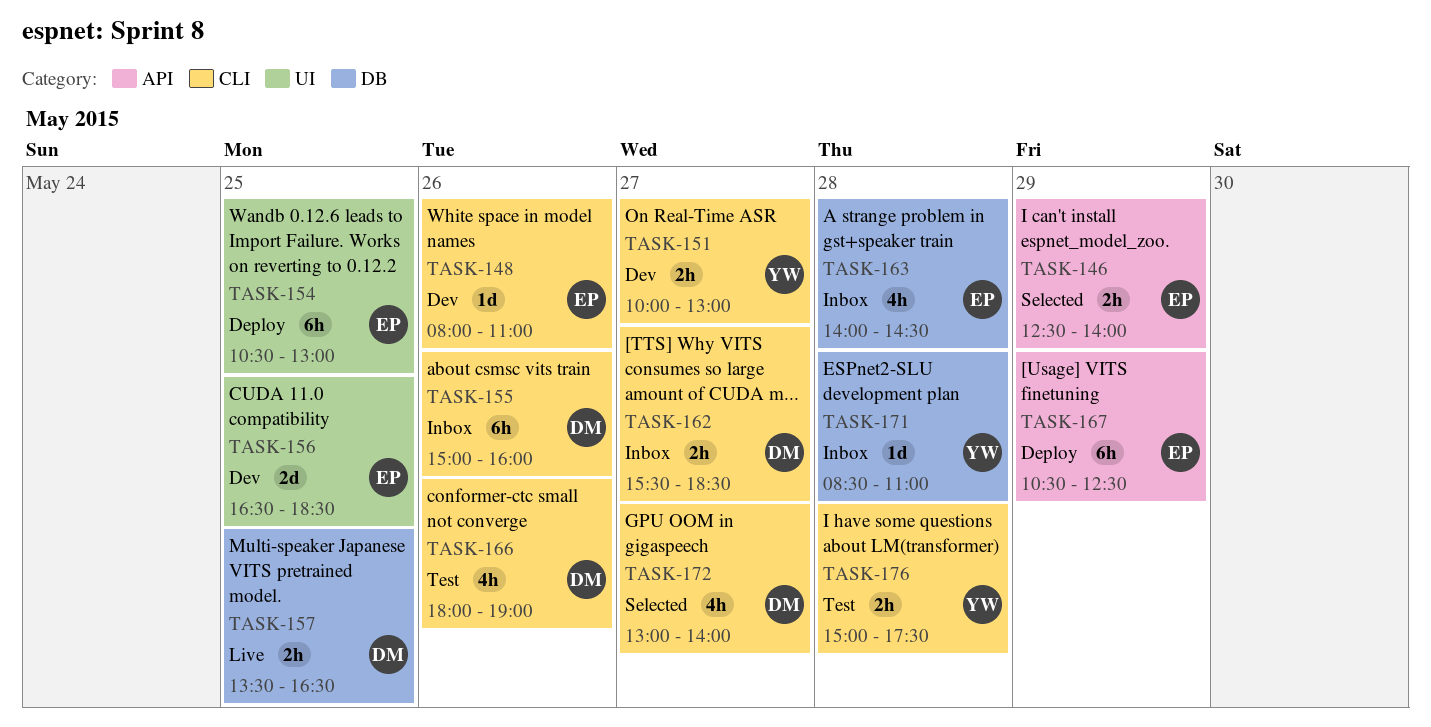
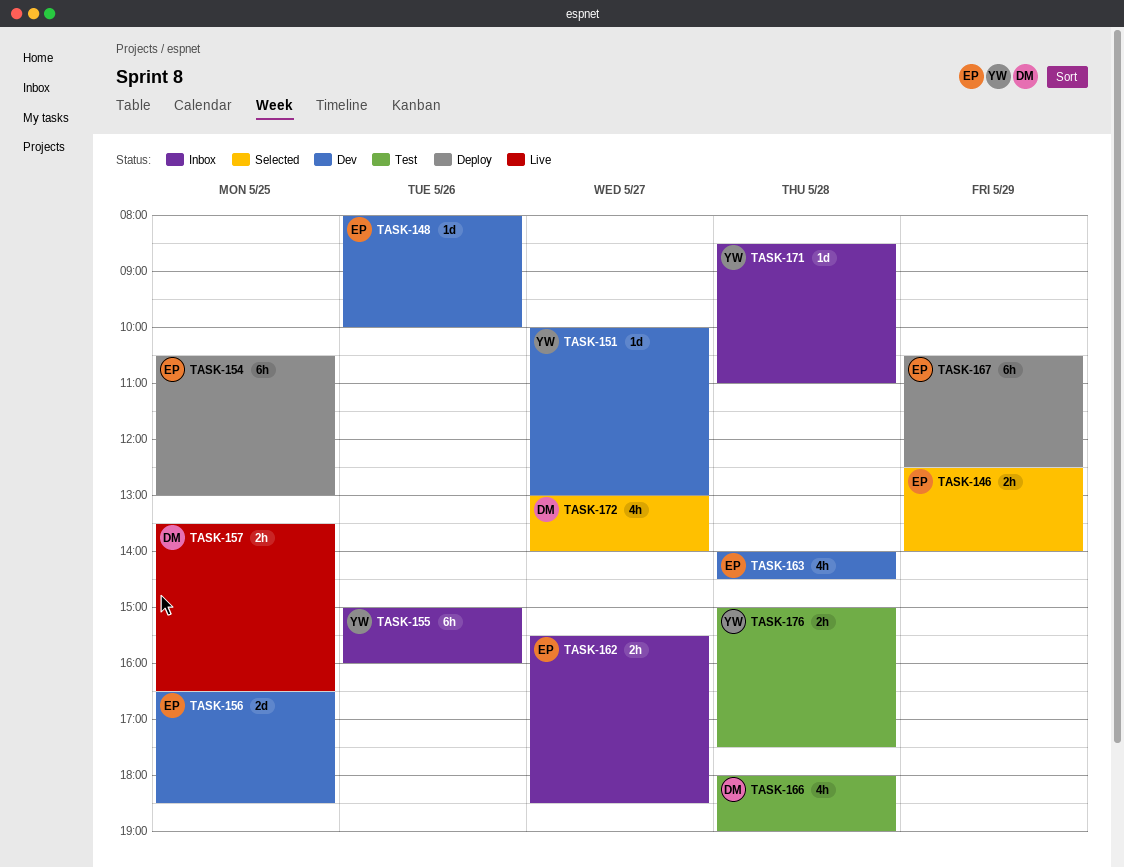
TASK-148, ends: 11:00 -> 10:00
TASK-151, estimate: 2h -> 1d
TASK-155, owner: DM -> YW
TASK-162, owner: DM -> EP
TASK-163, status: Inbox -> Dev
TASK-166, day: May 26 -> May 28

